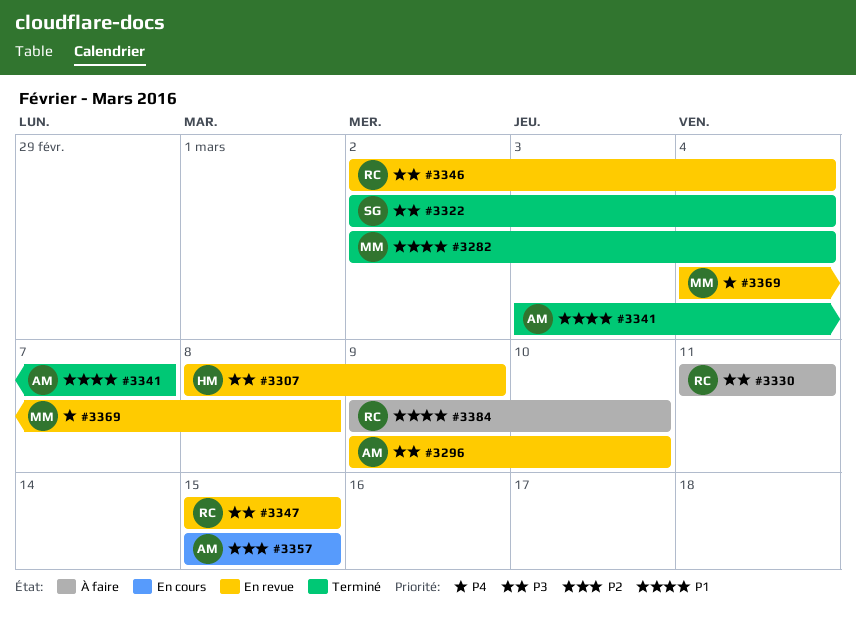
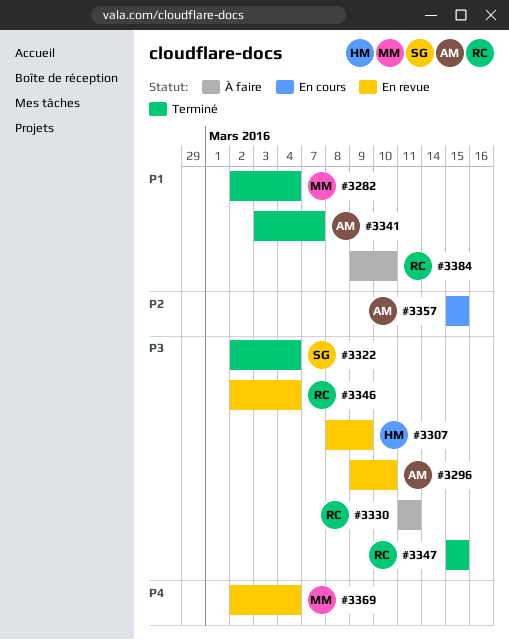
#3347, status: En revue -> Terminé
#3369, start: Mar 4 -> Mar 2
#3369, due: Mar 8 -> Mar 4

